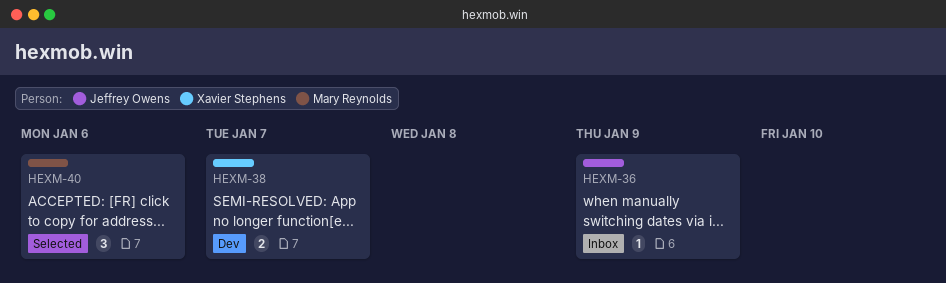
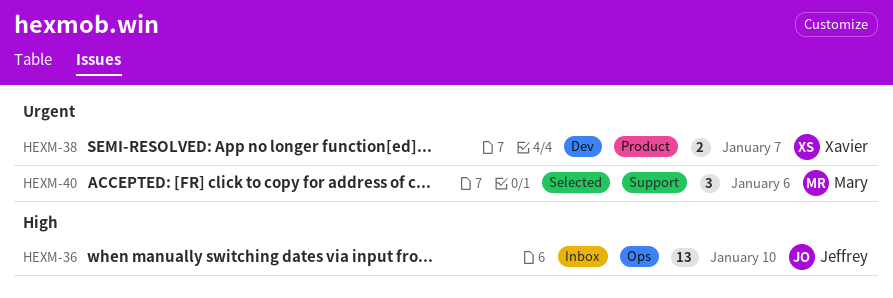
HEXM-36, estimate: 1 -> 13
HEXM-36, due: Jan 9 -> Jan 10

